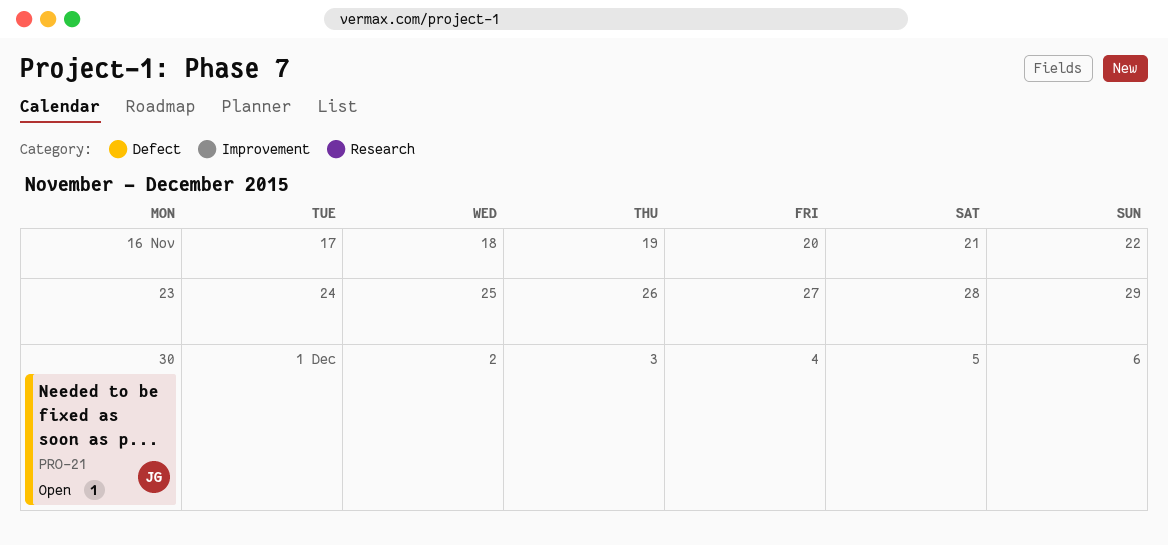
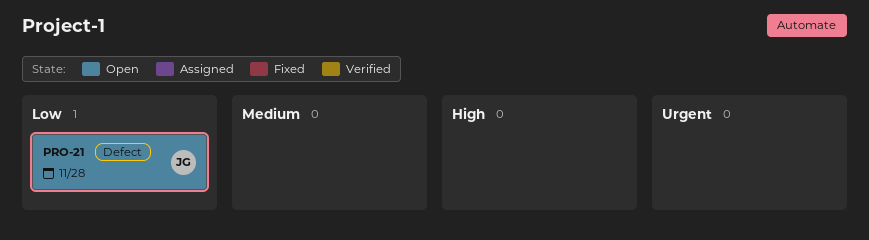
PRO-21, due: Nov 30 -> Nov 28

